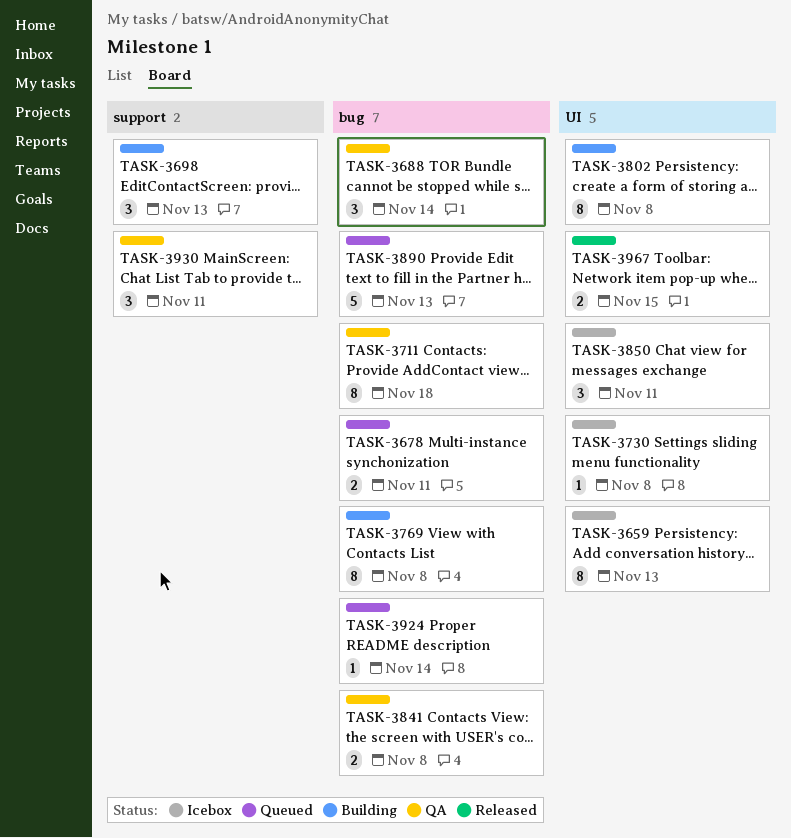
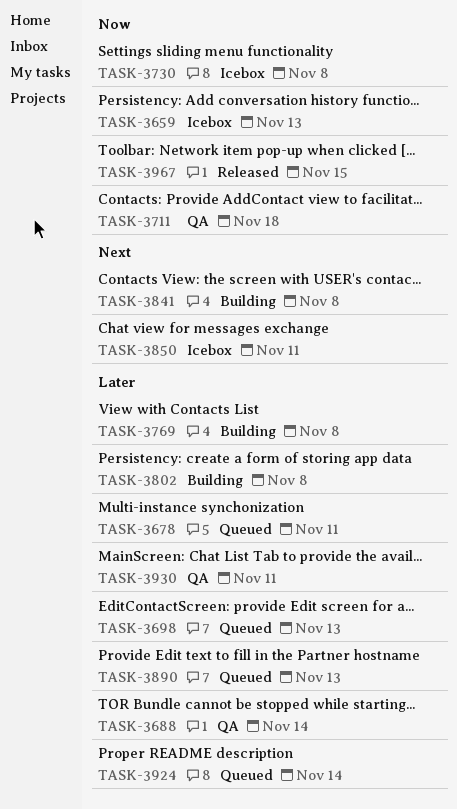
TASK-3698, status: Building -> Queued
TASK-3841, status: QA -> Building

